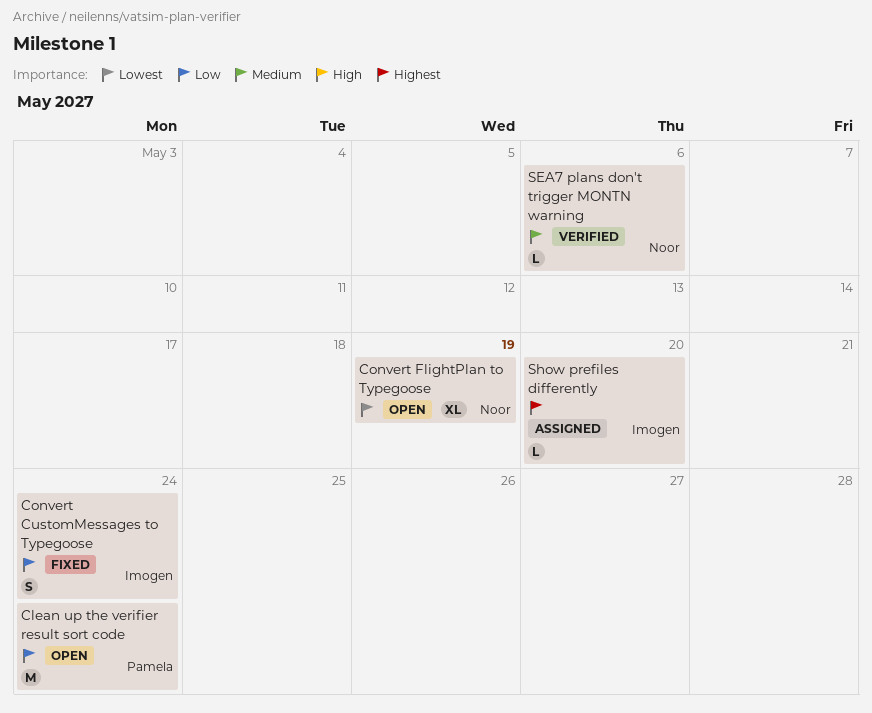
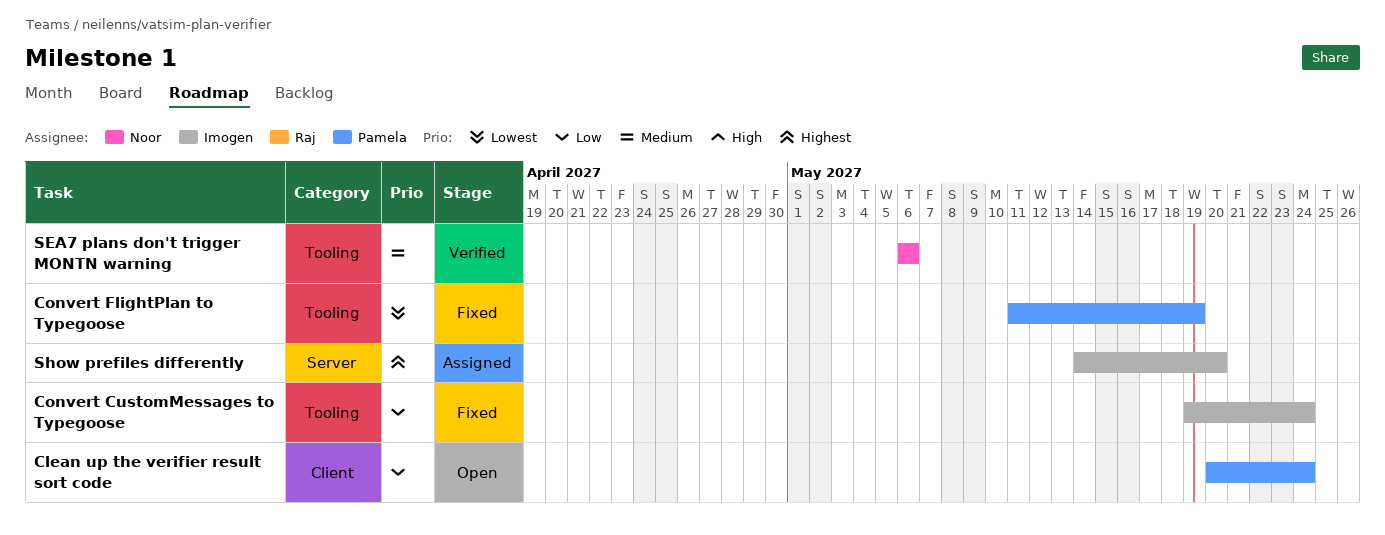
Convert FlightPlan to Typegoose, status: Open -> Fixed
Convert FlightPlan to Typegoose, owner: Noor -> Pamela

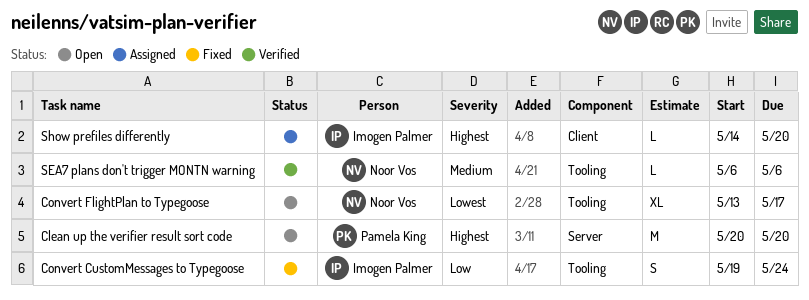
Clean up the verifier result sort code, priority: Low -> Highest
Clean up the verifier result sort code, label: Client -> Server
Clean up the verifier result sort code, due: May 24 -> May 20
Convert FlightPlan to Typegoose, status: Fixed -> Open
Convert FlightPlan to Typegoose, owner: Pamela King -> Noor Vos
Convert FlightPlan to Typegoose, start: May 11 -> May 13
Convert FlightPlan to Typegoose, due: May 19 -> May 17
Show prefiles differently, label: Server -> Client

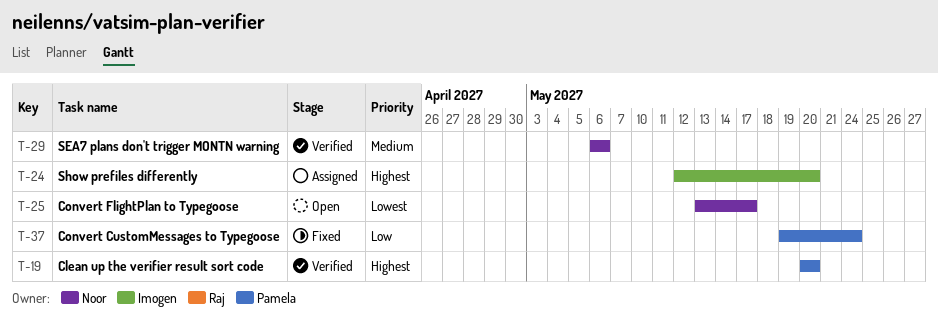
Clean up the verifier result sort code, status: Open -> Verified
Convert CustomMessages to Typegoose, owner: Imogen Palmer -> Pamela King
Show prefiles differently, start: May 14 -> May 12

